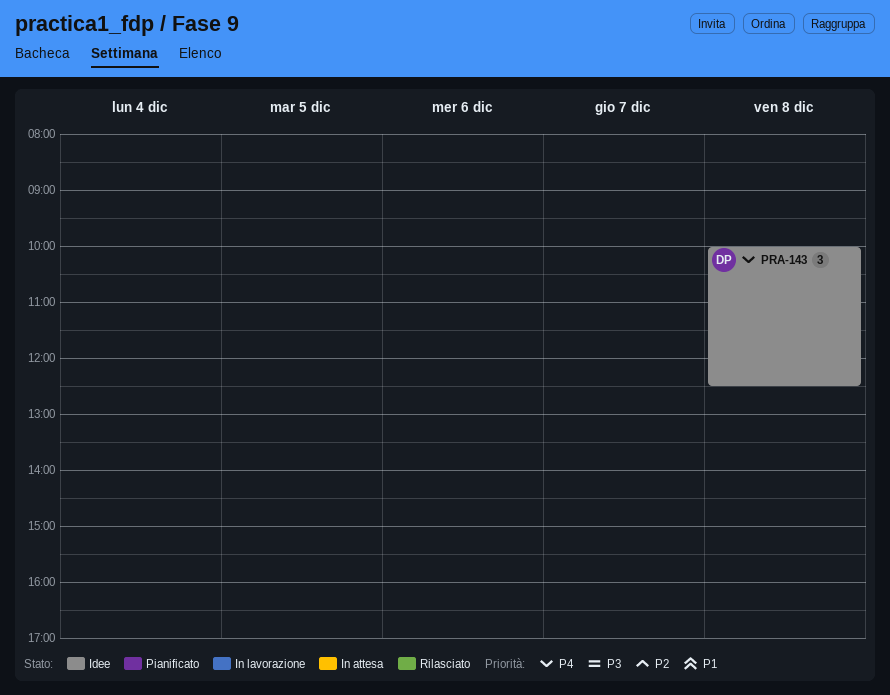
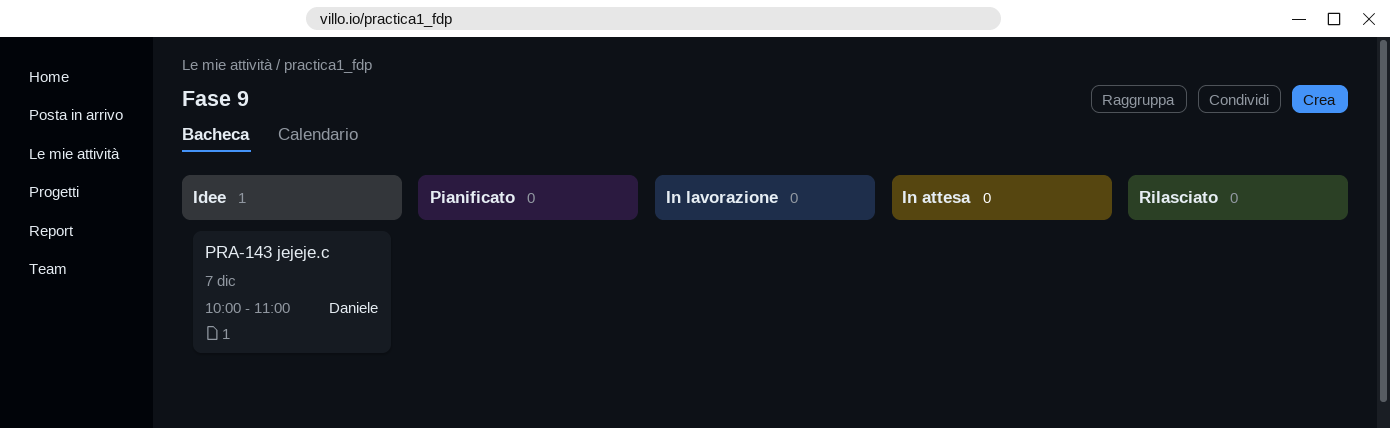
PRA-143, day: Dec 8 -> Dec 7
PRA-143, ends: 12:30 -> 11:00

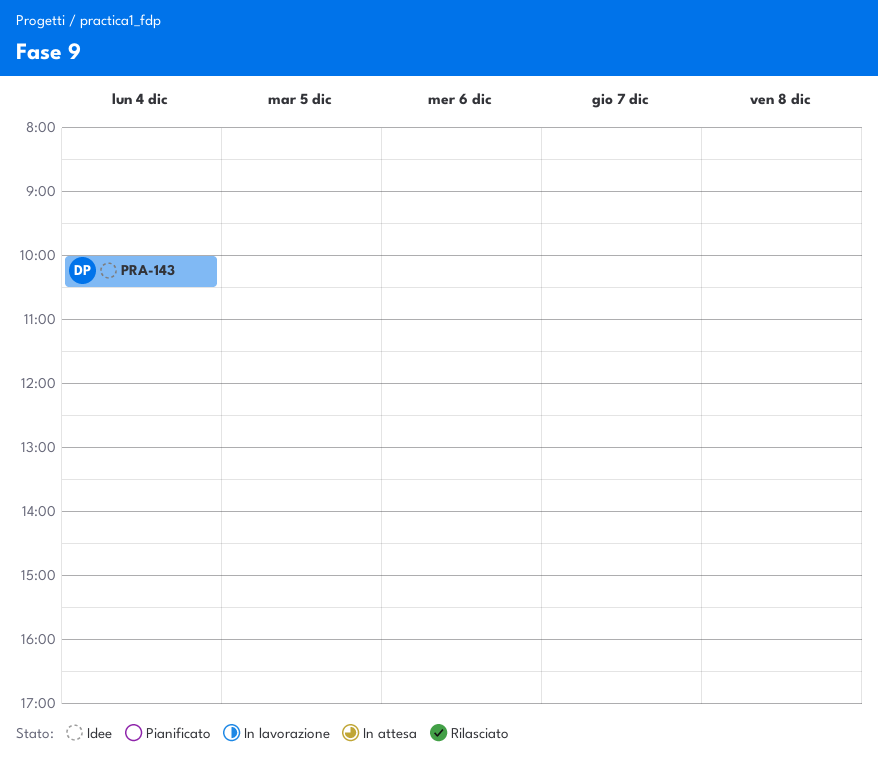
PRA-143, day: Dec 7 -> Dec 4
PRA-143, ends: 11:00 -> 10:30

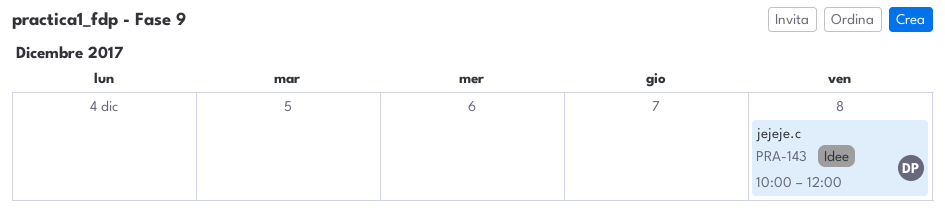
PRA-143, day: Dec 4 -> Dec 8
PRA-143, ends: 10:30 -> 12:00

